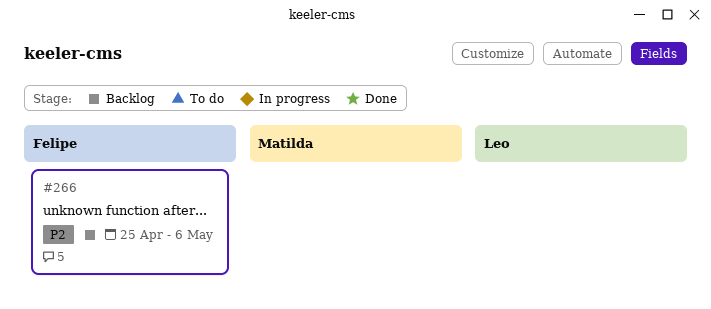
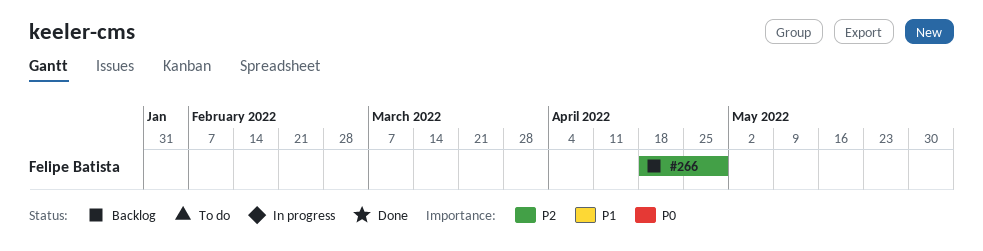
#266, start: Apr 25 -> Apr 18
#266, due: May 6 -> Apr 29

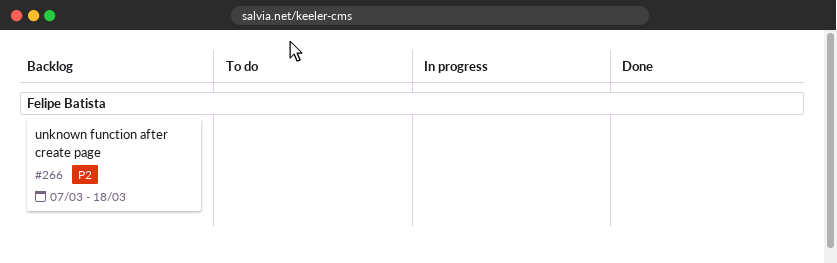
#266, start: Apr 18 -> Mar 7
#266, due: Apr 29 -> Mar 18

